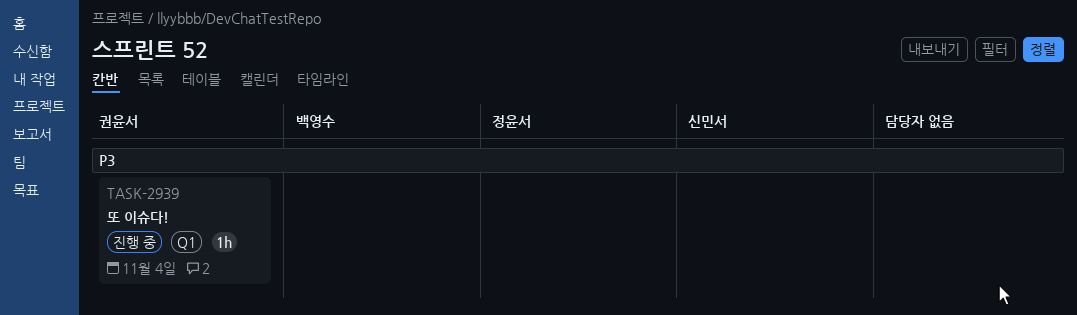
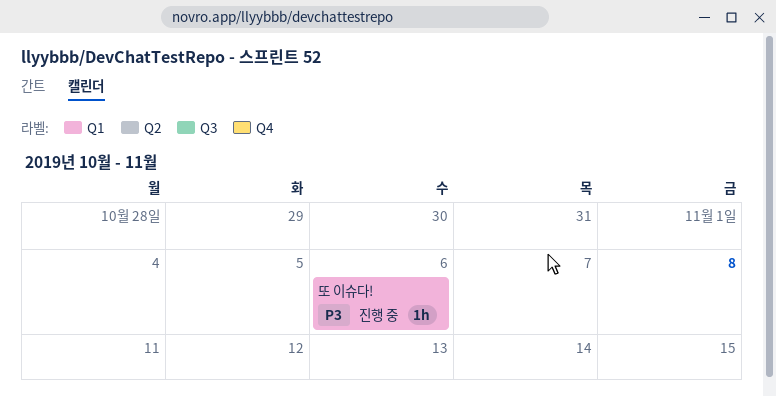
또 이슈다!, due: Nov 4 -> Nov 6

